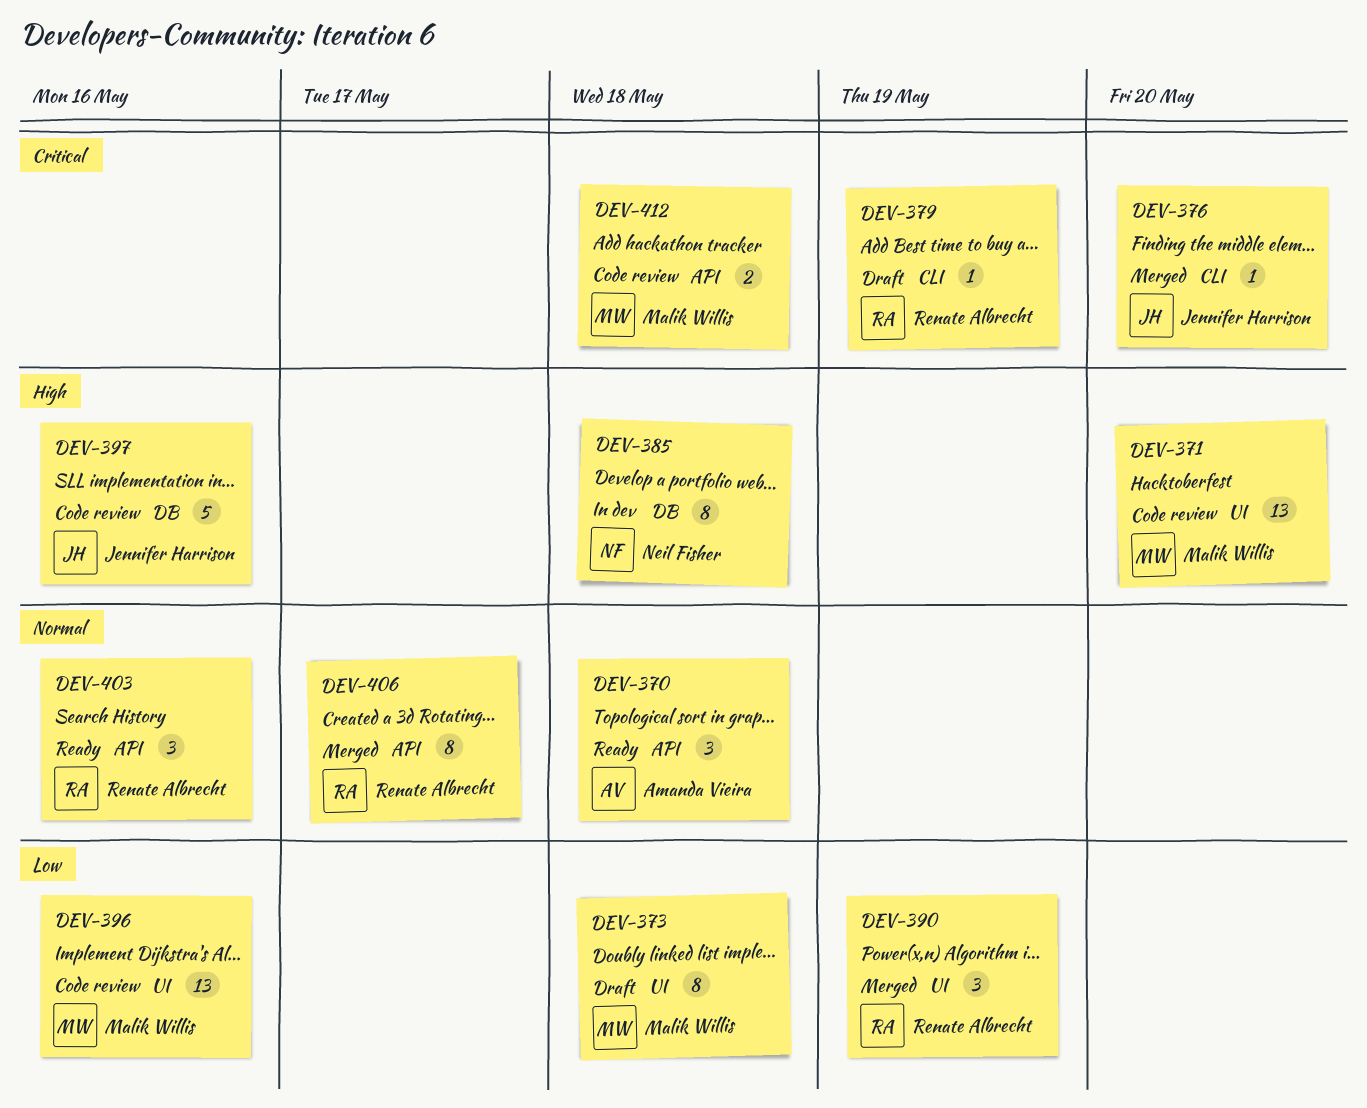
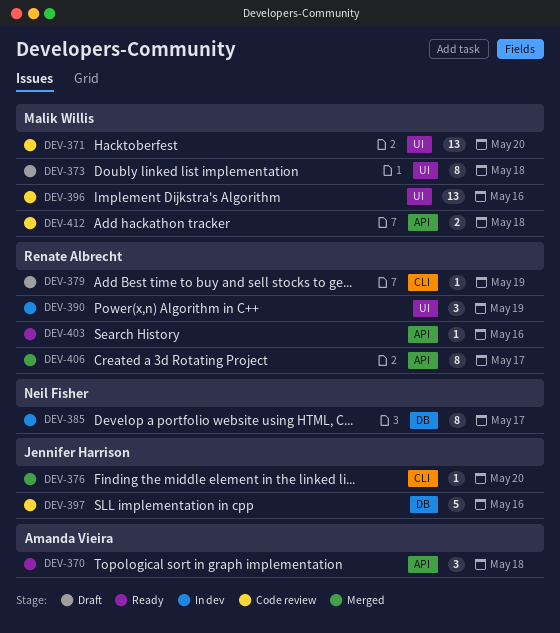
DEV-385, due: May 18 -> May 17
DEV-390, status: Merged -> In dev
DEV-403, estimate: 3 -> 1

